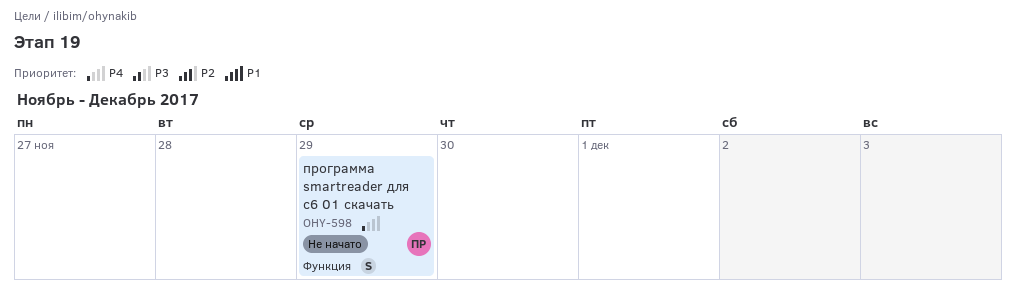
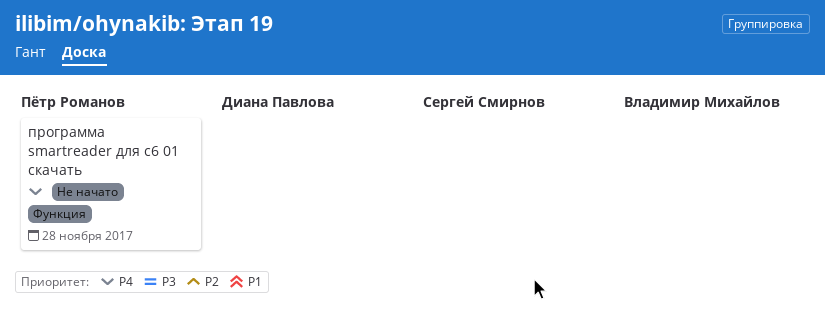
программа smartreader для с6 01 скачать, due: Nov 29 -> Nov 28

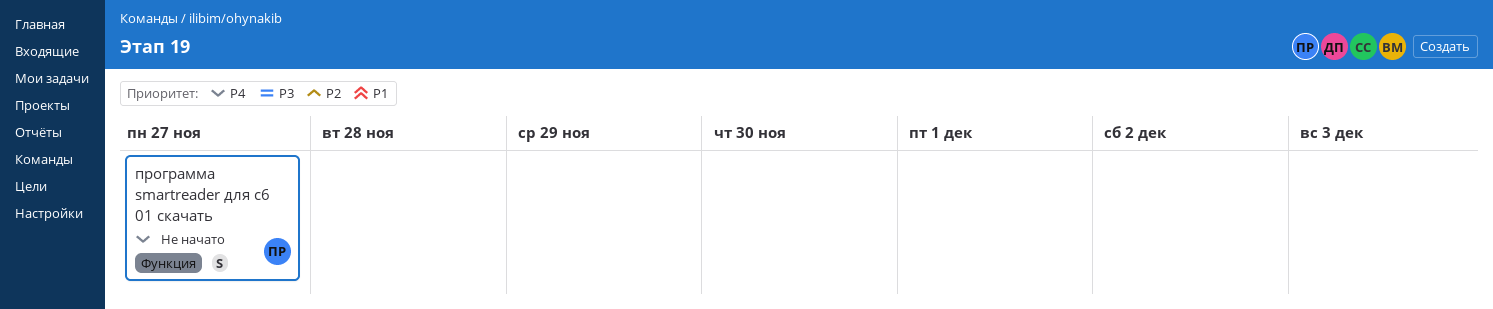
программа smartreader для с6 01 скачать, due: Nov 28 -> Nov 27

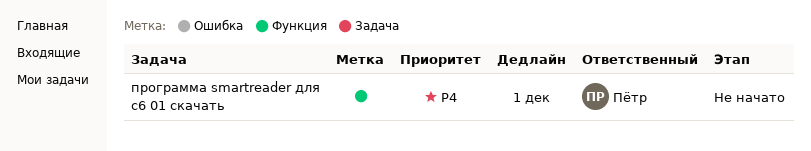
программа smartreader для с6 01 скачать, due: Nov 27 -> Dec 1

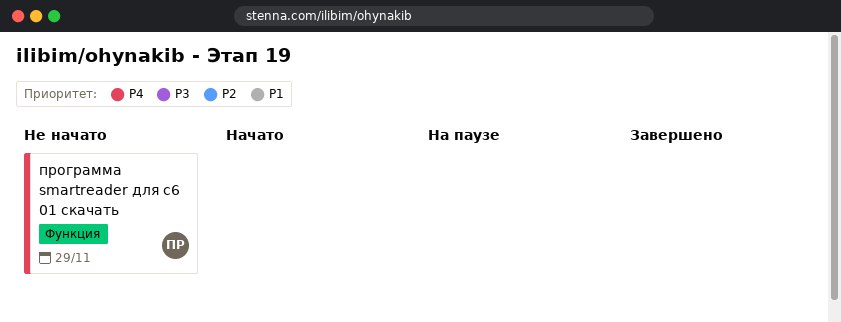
программа smartreader для с6 01 скачать, due: Dec 1 -> Nov 29

